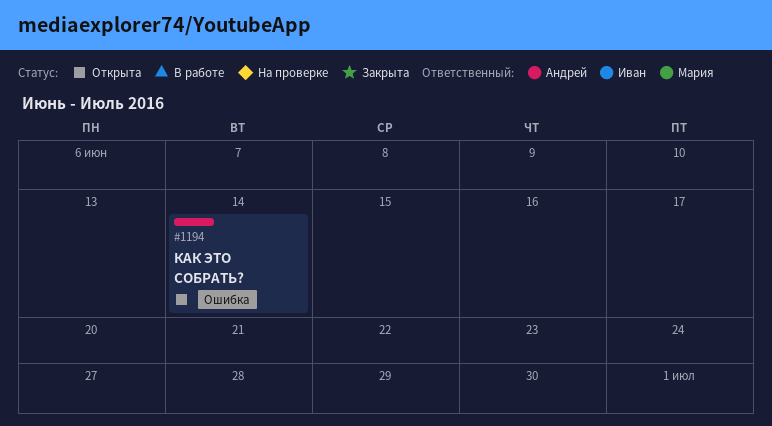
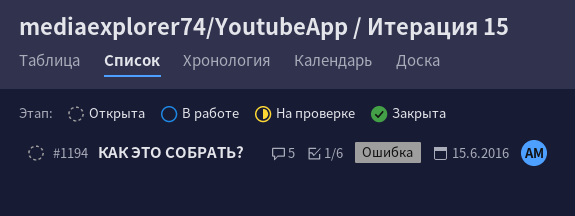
#1194, due: Jun 14 -> Jun 15

